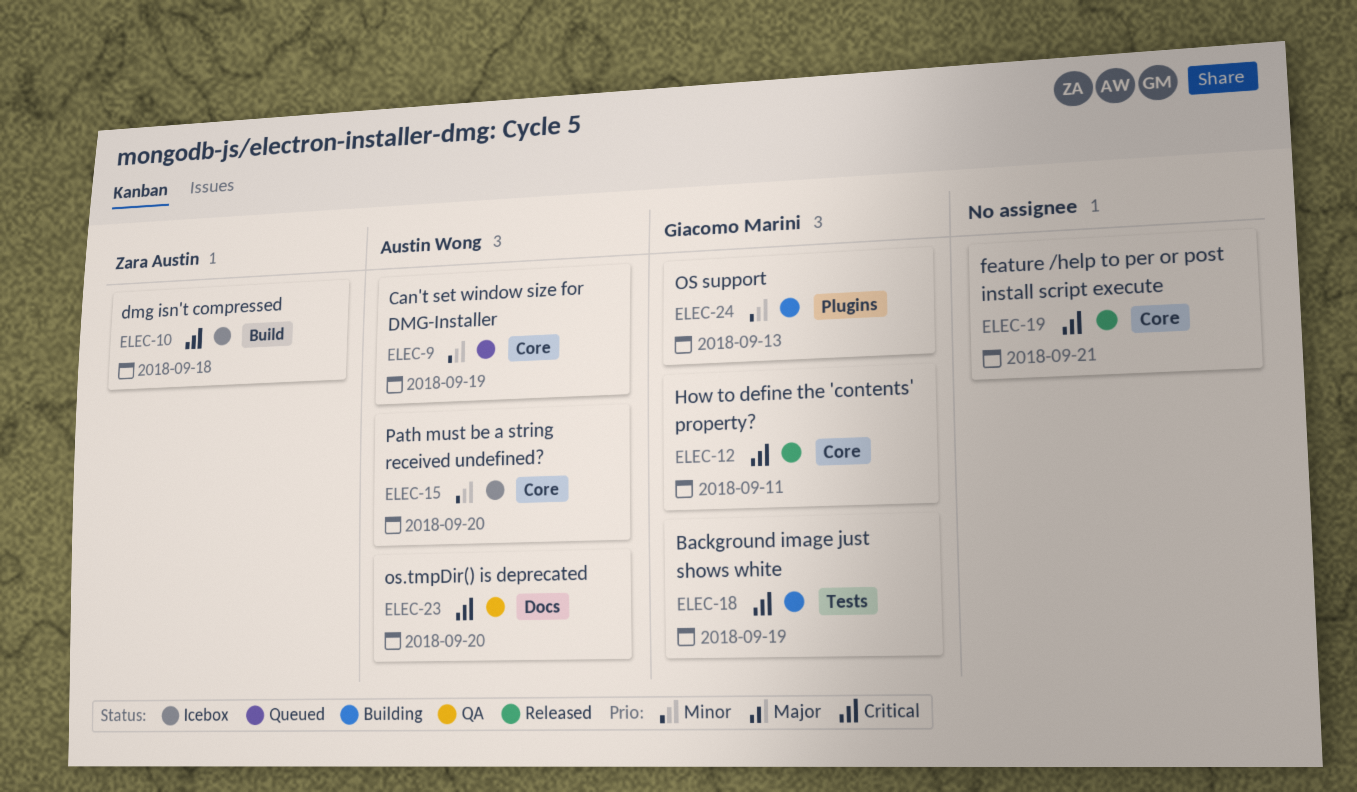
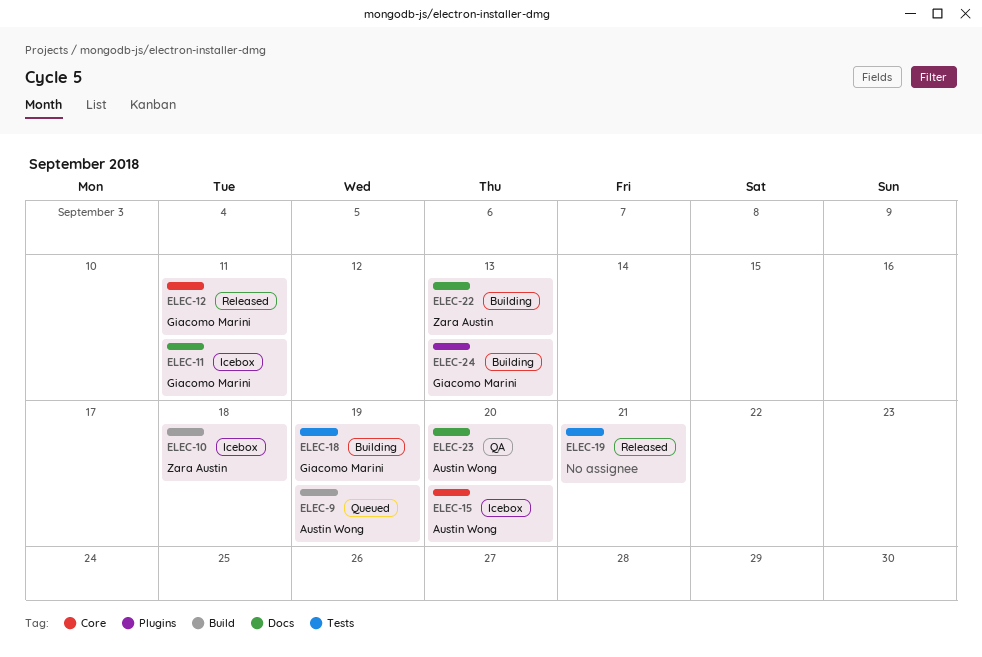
ELEC-9, label: Core -> Build
ELEC-11: none -> present
ELEC-19, label: Core -> Tests
ELEC-22: none -> present

